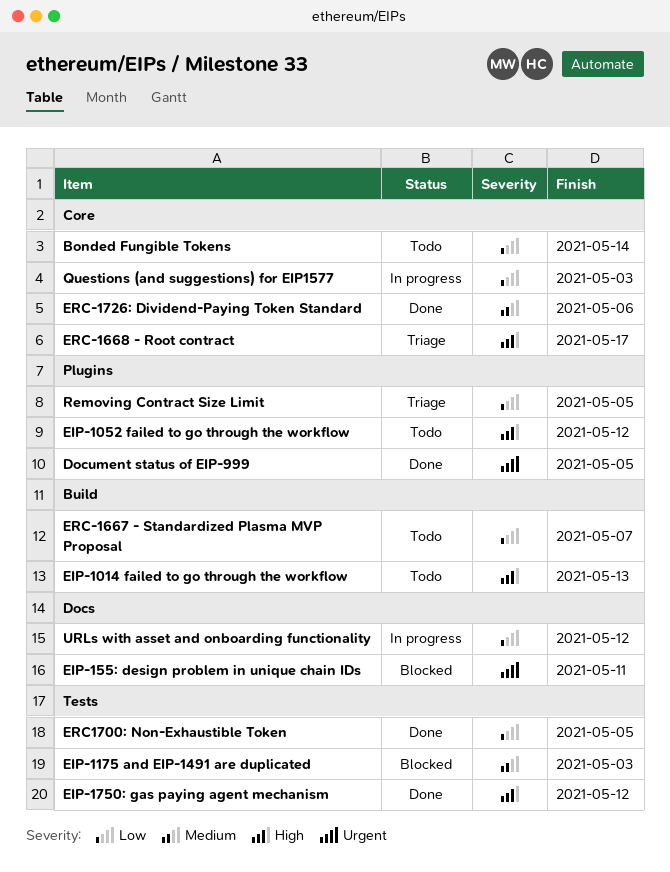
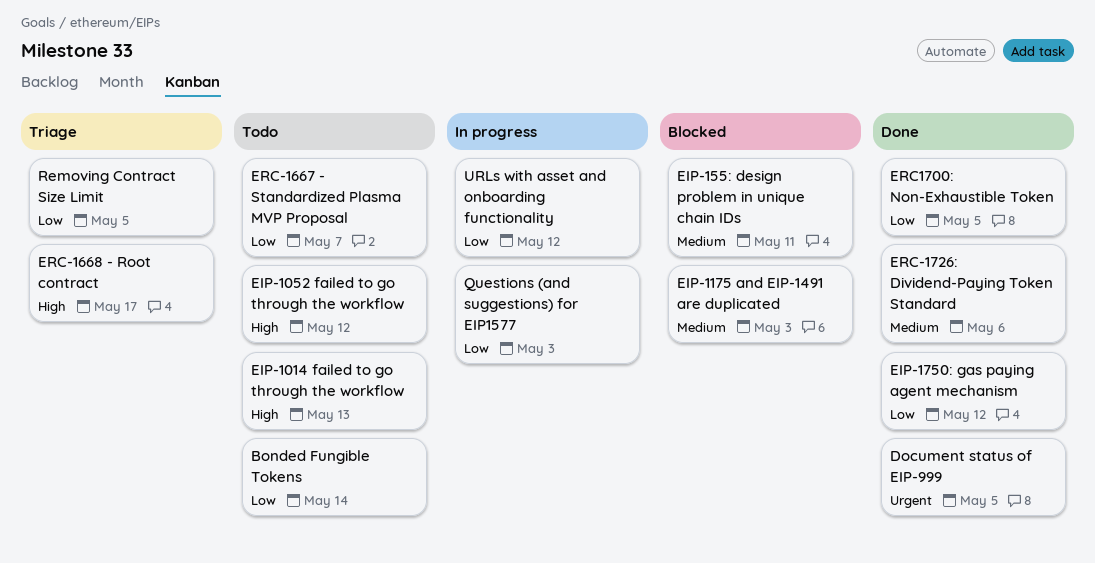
EIP-155: design problem in unique chain IDs, priority: Urgent -> Medium
EIP-1750: gas paying agent mechanism, priority: High -> Low

